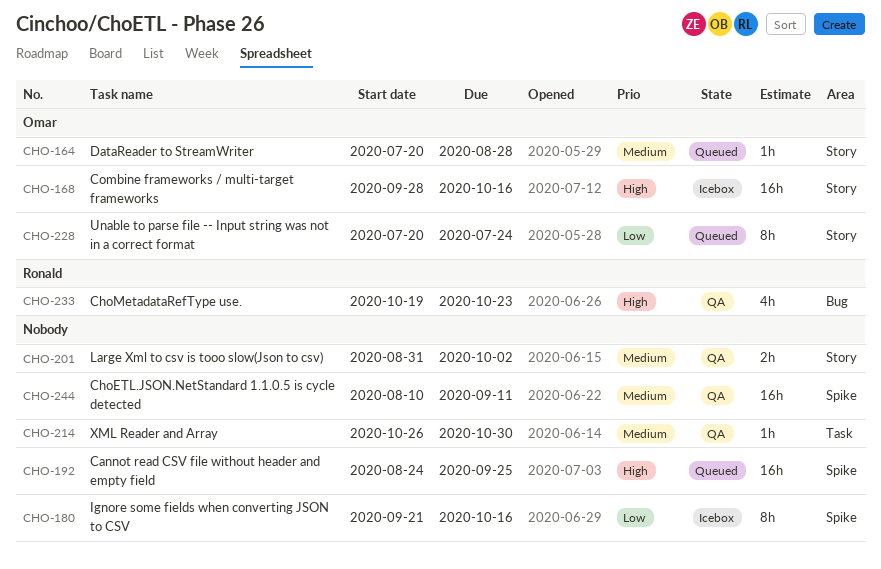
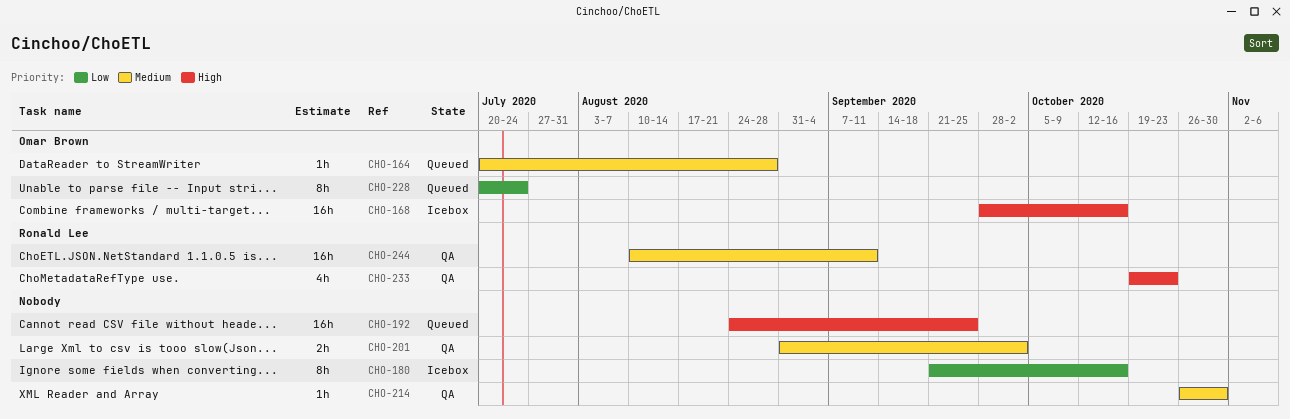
CHO-244, owner: none -> Ronald Lee

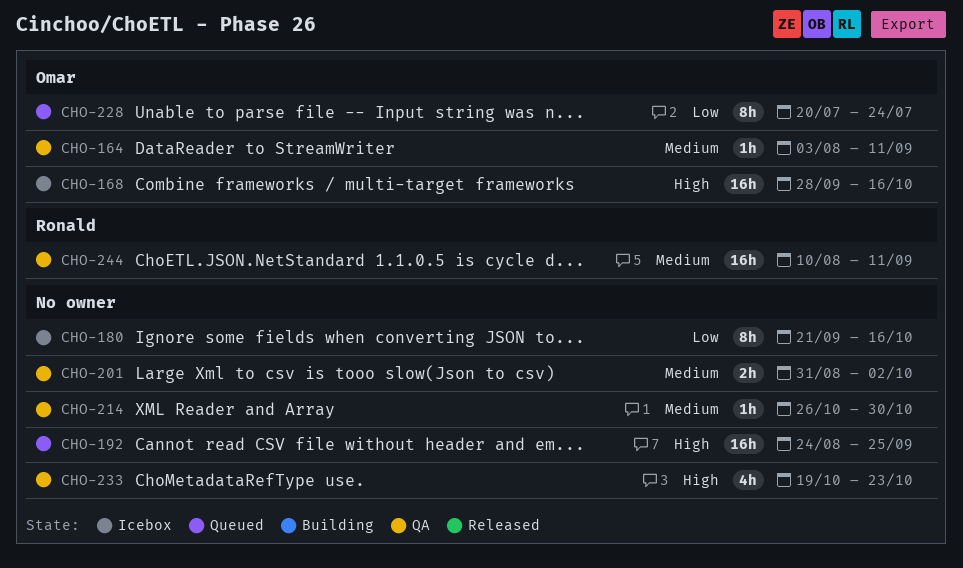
CHO-164, status: Queued -> QA
CHO-164, start: Jul 20 -> Aug 3
CHO-164, due: Aug 28 -> Sep 11
CHO-233, owner: Ronald Lee -> none

